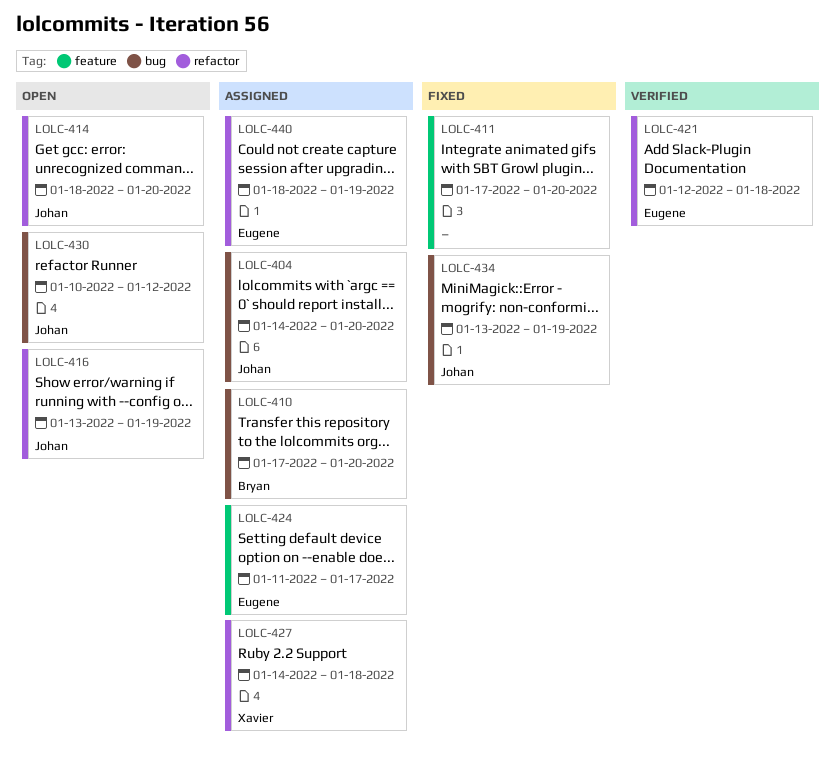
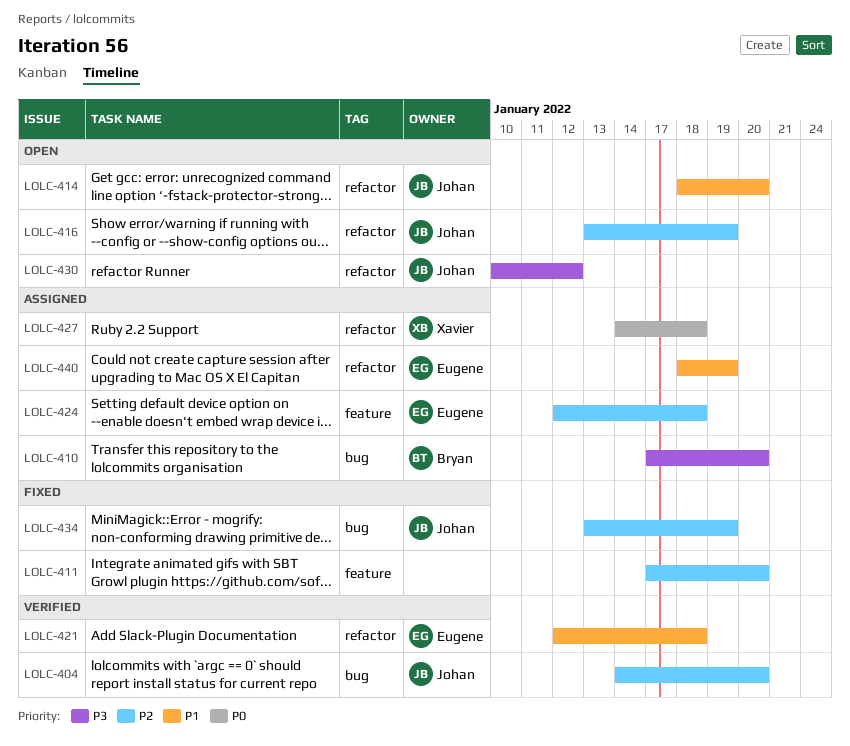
LOLC-404, status: Assigned -> Verified
LOLC-424, start: Jan 11 -> Jan 12
LOLC-424, due: Jan 17 -> Jan 18
LOLC-430, label: bug -> refactor

